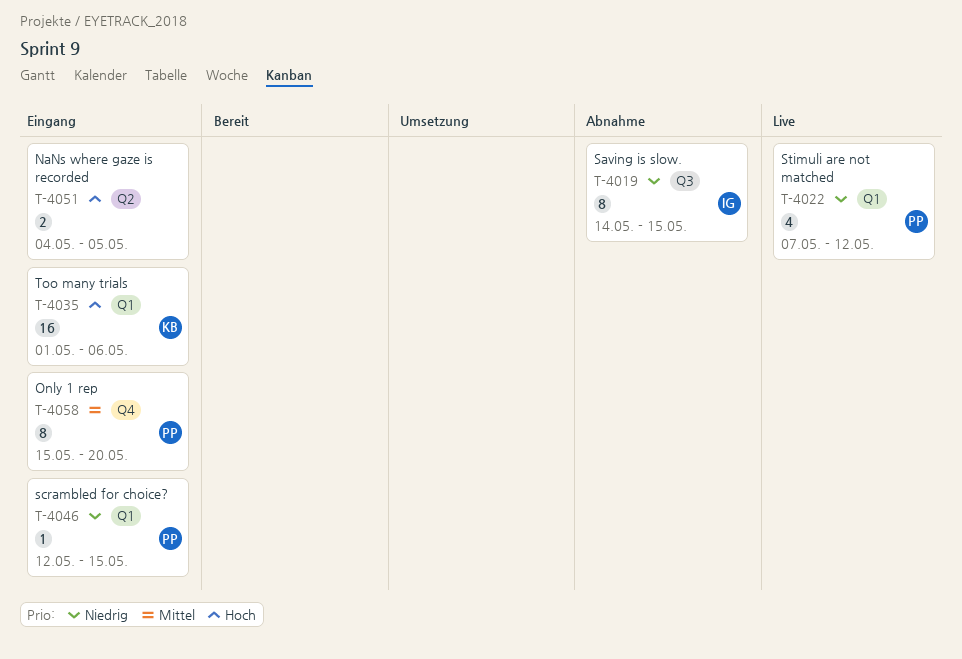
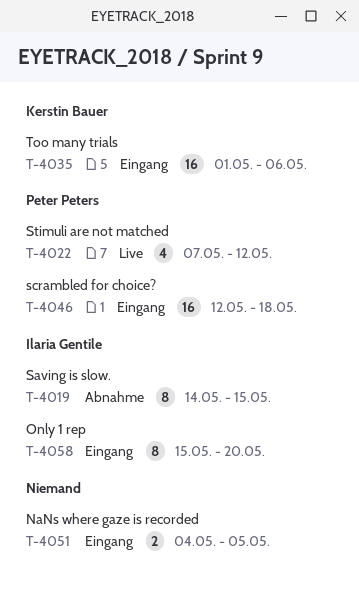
T-4046, estimate: 1 -> 16
T-4046, due: May 15 -> May 18
T-4058, owner: Peter Peters -> Ilaria Gentile

